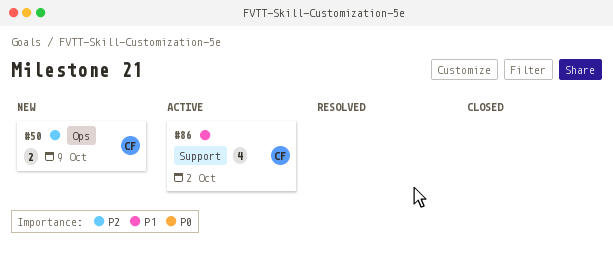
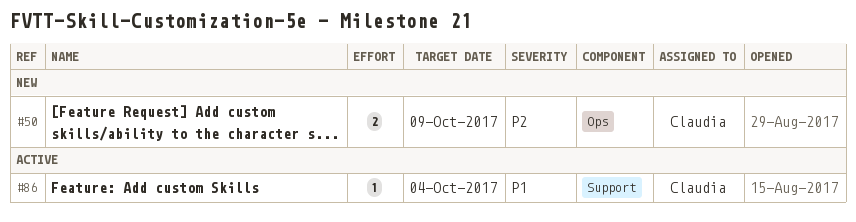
#86, estimate: 4 -> 1
#86, due: Oct 2 -> Oct 4

